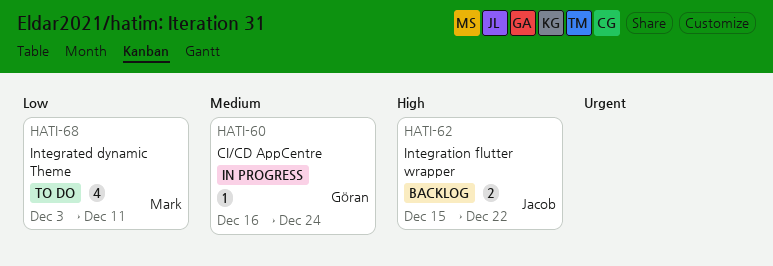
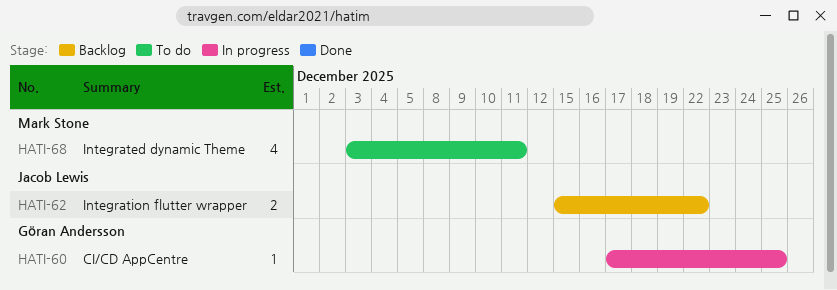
HATI-60, start: Dec 16 -> Dec 17
HATI-60, due: Dec 24 -> Dec 25

